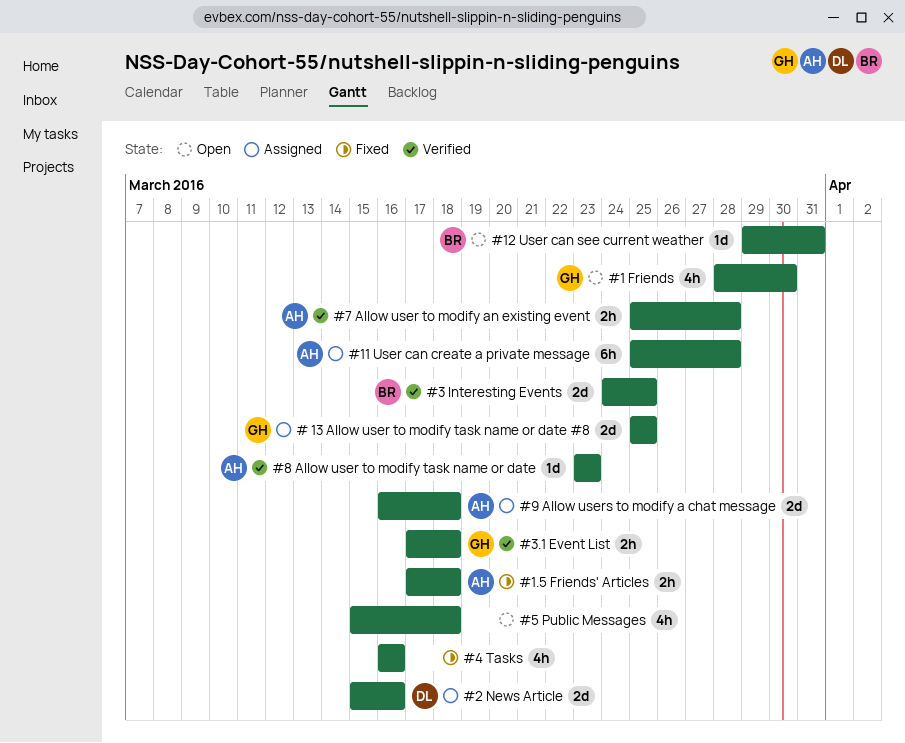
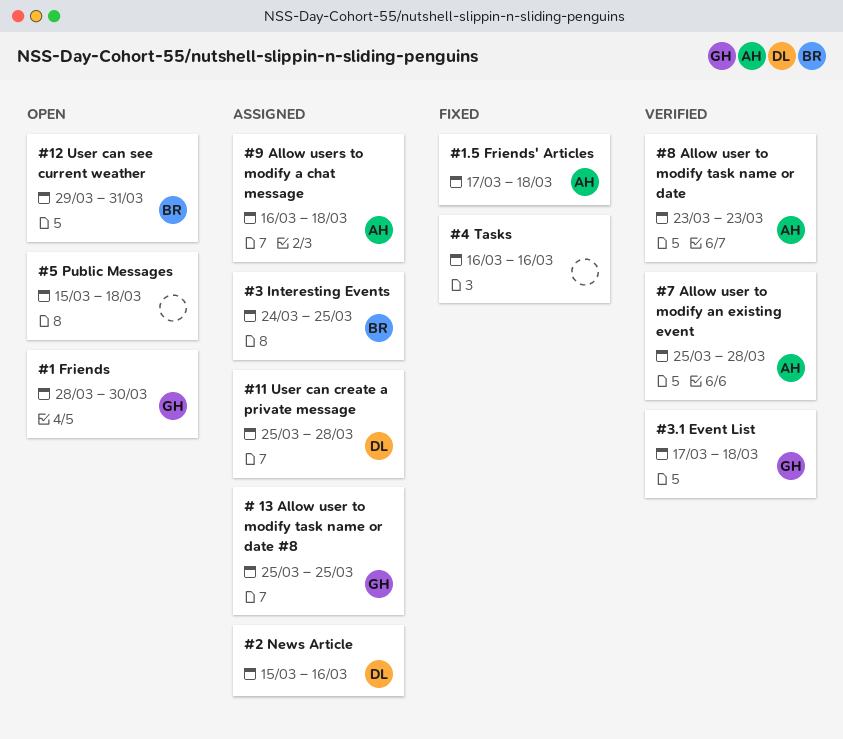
#11 User can create a private message, owner: AH -> DL
#3 Interesting Events, status: Verified -> Assigned

